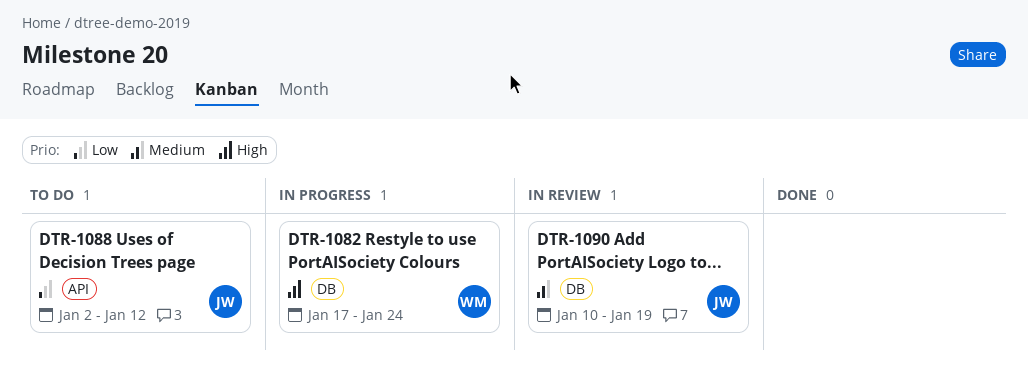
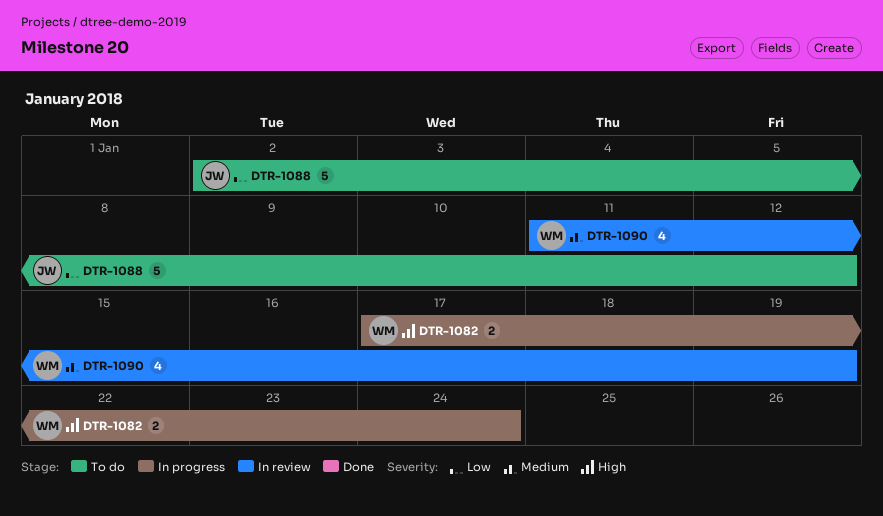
DTR-1090, owner: JW -> WM
DTR-1090, start: Jan 10 -> Jan 11

